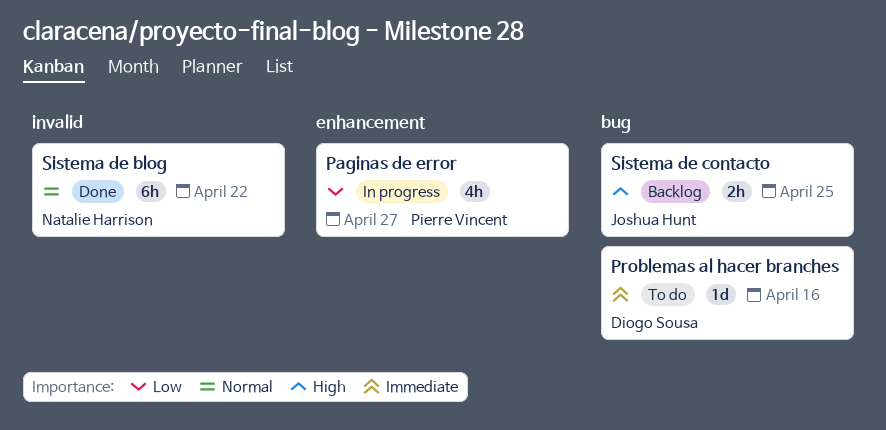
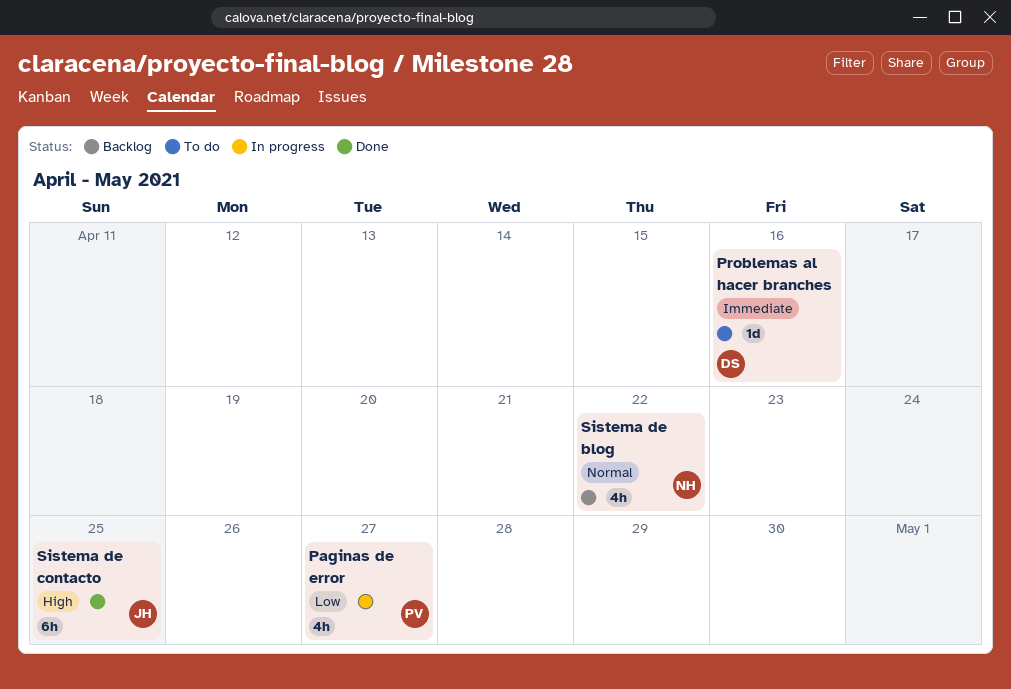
Sistema de blog, status: Done -> Backlog
Sistema de blog, estimate: 6h -> 4h
Sistema de contacto, status: Backlog -> Done
Sistema de contacto, estimate: 2h -> 6h

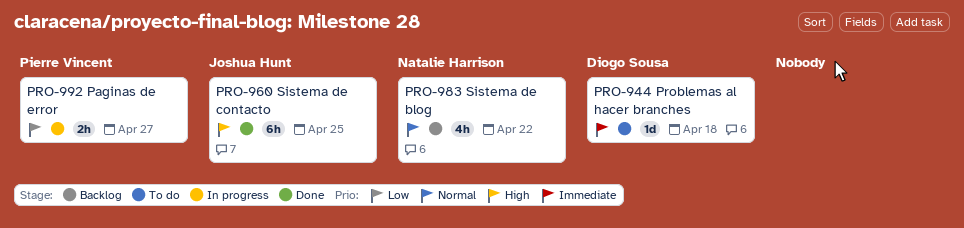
Paginas de error, estimate: 4h -> 2h
Problemas al hacer branches, due: Apr 16 -> Apr 18

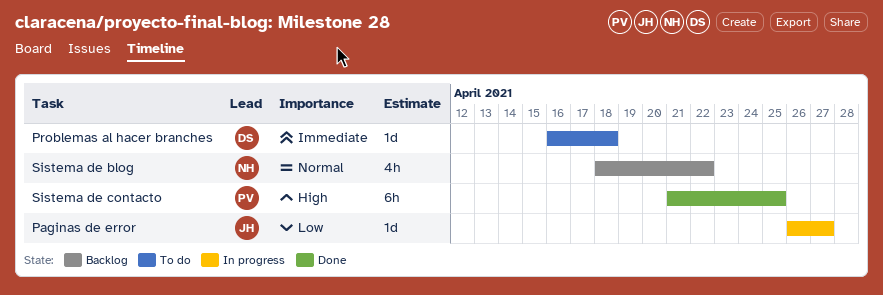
Paginas de error, owner: Pierre Vincent -> Joshua Hunt
Paginas de error, estimate: 2h -> 1d
Sistema de contacto, owner: Joshua Hunt -> Pierre Vincent

